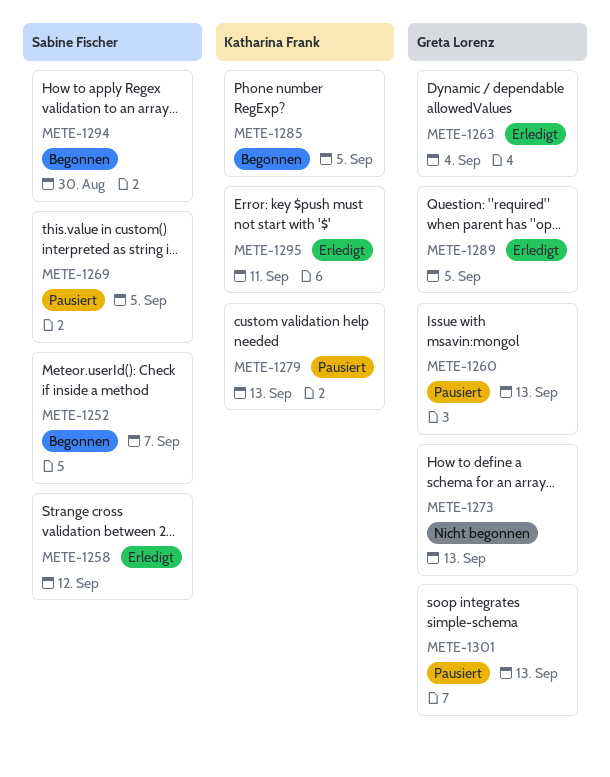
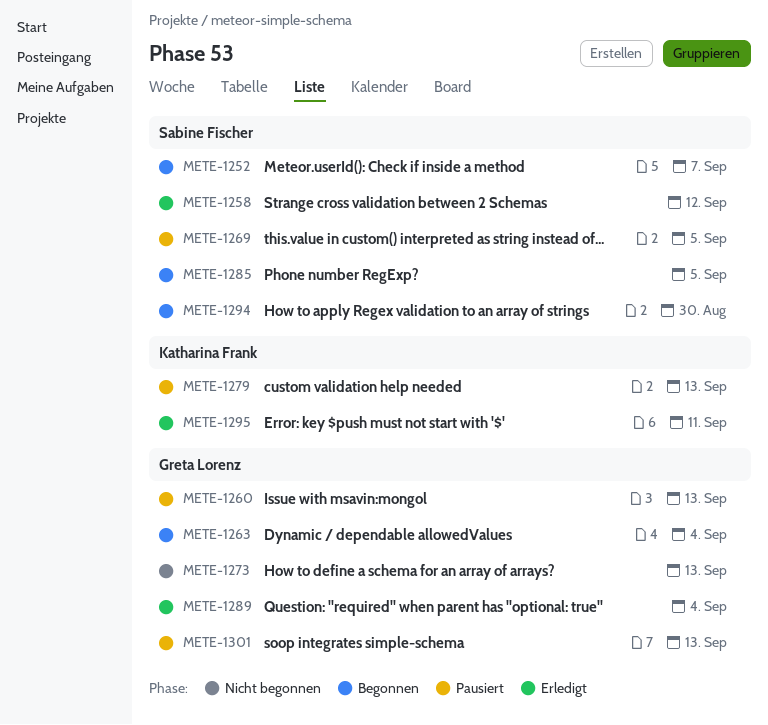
METE-1263, status: Erledigt -> Begonnen
METE-1285, owner: Katharina Frank -> Sabine Fischer
METE-1289, due: Sep 5 -> Sep 4

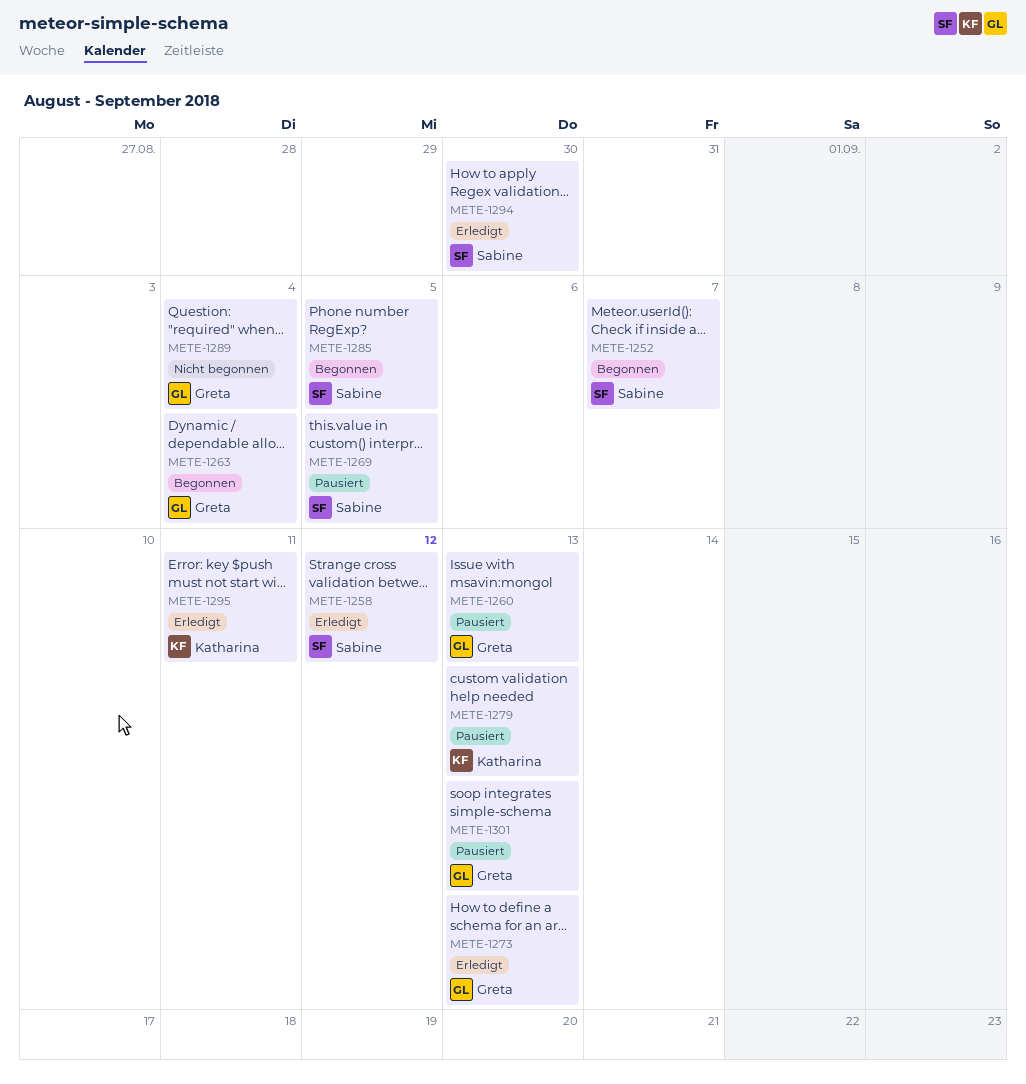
METE-1273, status: Nicht begonnen -> Erledigt
METE-1289, status: Erledigt -> Nicht begonnen
METE-1294, status: Begonnen -> Erledigt

